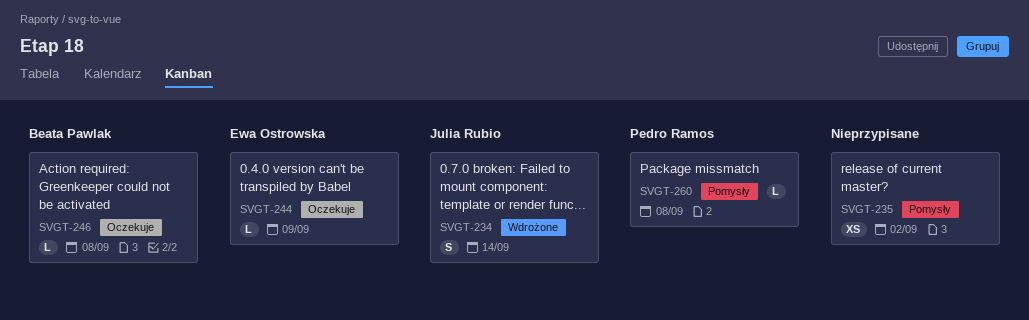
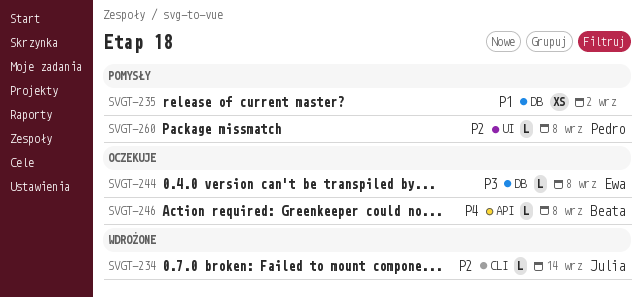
SVGT-234, estimate: S -> L
SVGT-244, due: Sep 9 -> Sep 8

